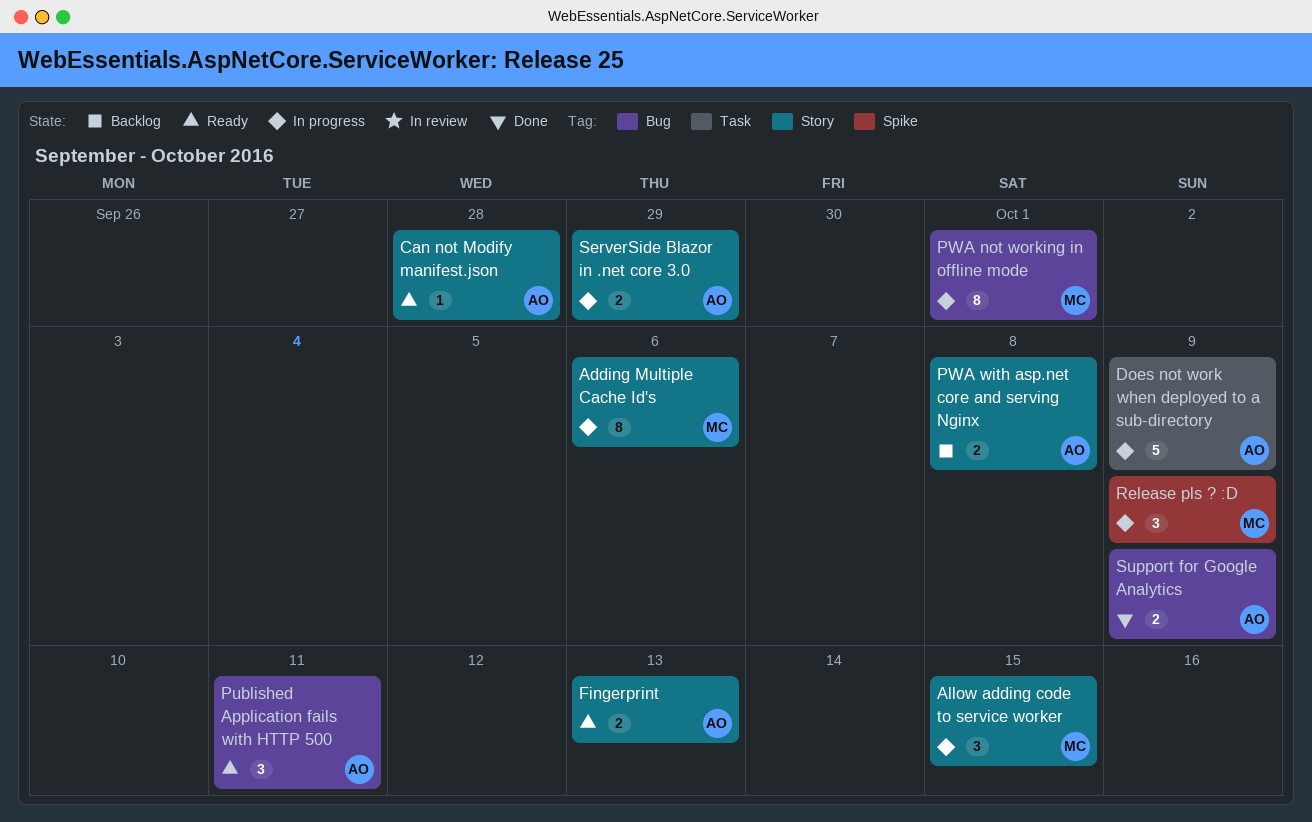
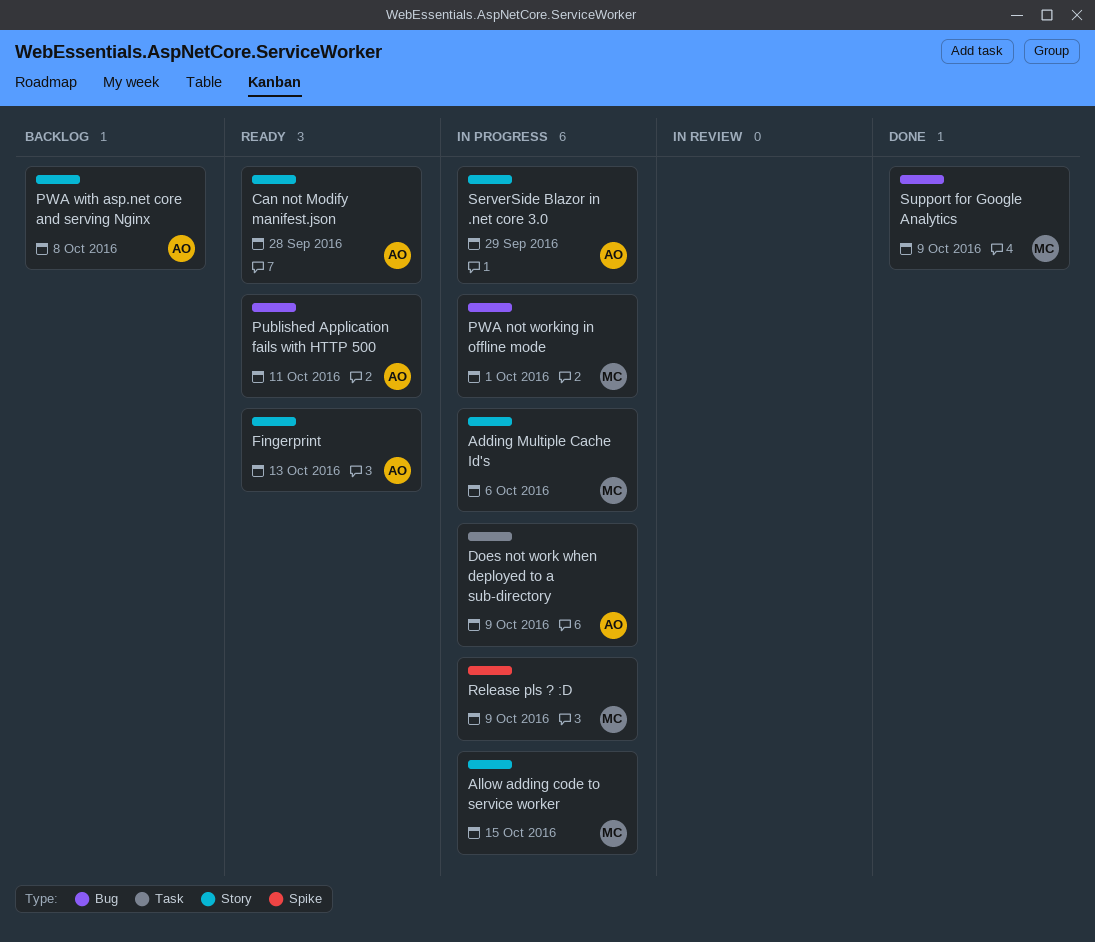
Support for Google Analytics, owner: AO -> MC

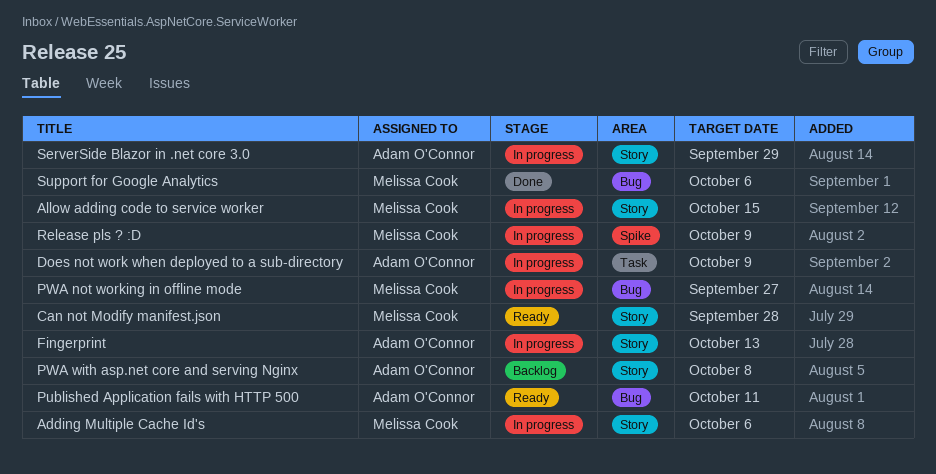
Can not Modify manifest.json, owner: Adam O'Connor -> Melissa Cook
Fingerprint, status: Ready -> In progress
PWA not working in offline mode, due: Oct 1 -> Sep 27
Support for Google Analytics, due: Oct 9 -> Oct 6

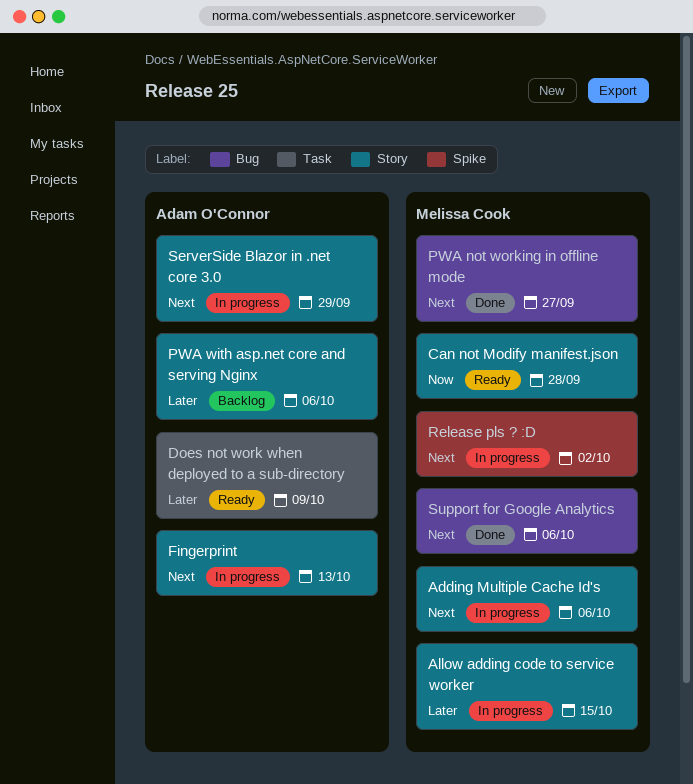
Does not work when deployed to a sub-directory, status: In progress -> Ready
Published Application fails with HTTP 500: present -> none
PWA not working in offline mode, status: In progress -> Done
PWA with asp.net core and serving Nginx, due: Oct 8 -> Oct 6
Release pls ? :D, due: Oct 9 -> Oct 2

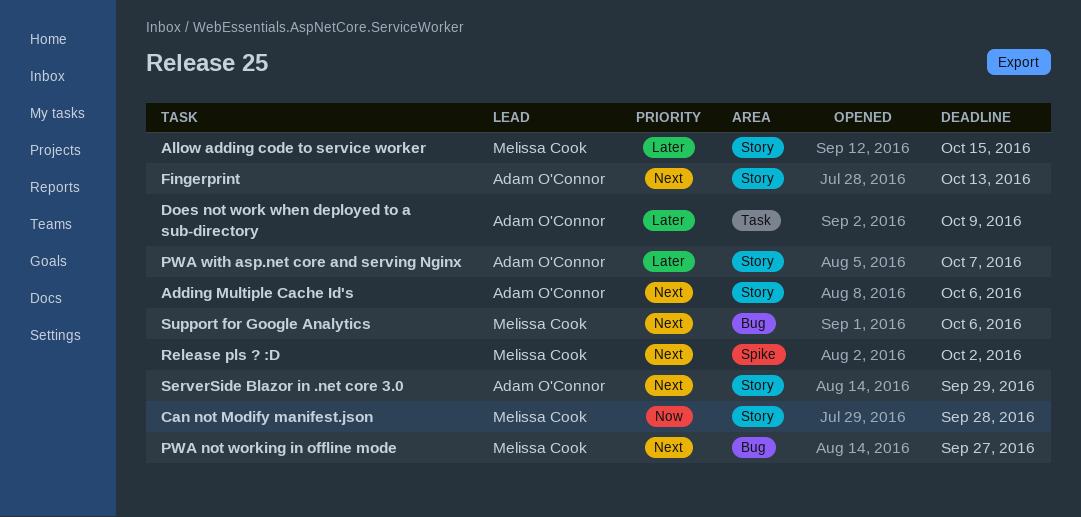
Adding Multiple Cache Id's, owner: Melissa Cook -> Adam O'Connor
PWA with asp.net core and serving Nginx, due: Oct 6 -> Oct 7

